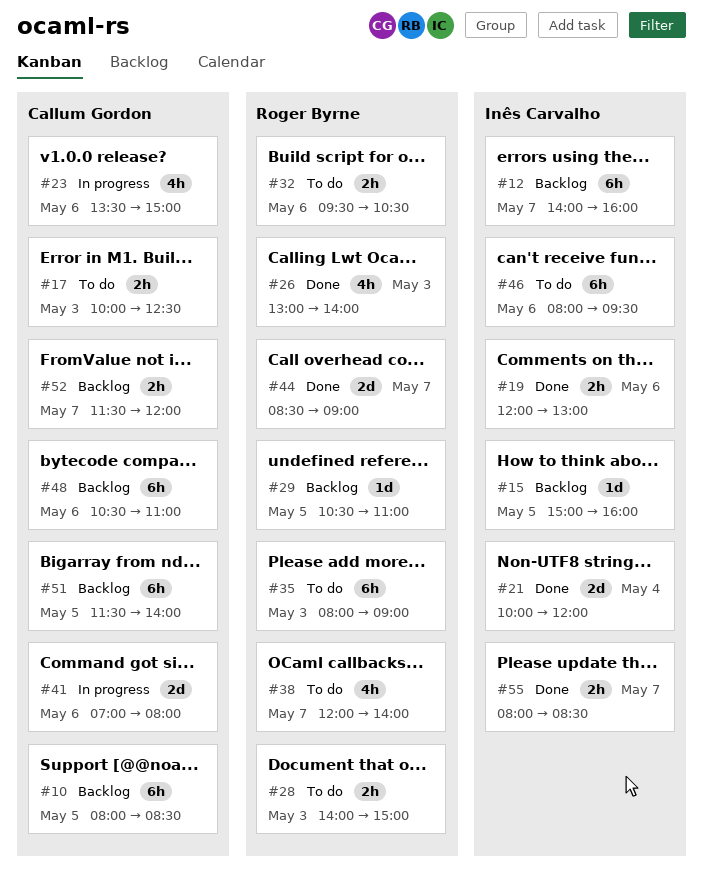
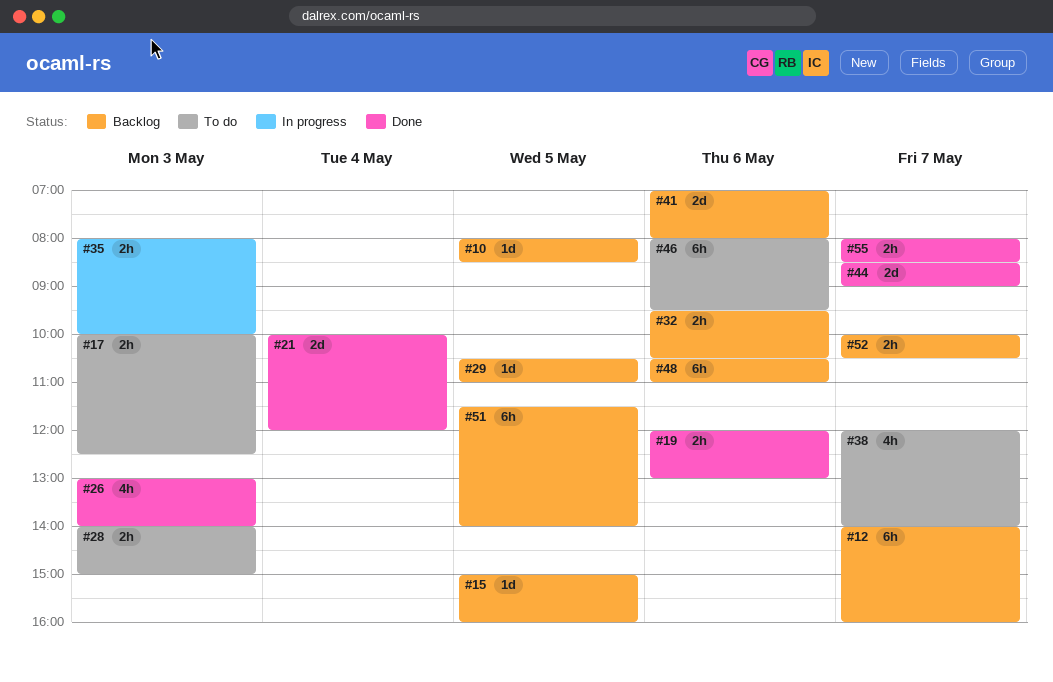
#10, estimate: 6h -> 1d
#23: present -> none
#32, status: To do -> Backlog
#35, status: To do -> In progress
#35, estimate: 6h -> 2h
#35, ends: 09:00 -> 10:00
#41, status: In progress -> Backlog
#52, begins: 11:30 -> 10:00
#52, ends: 12:00 -> 10:30

